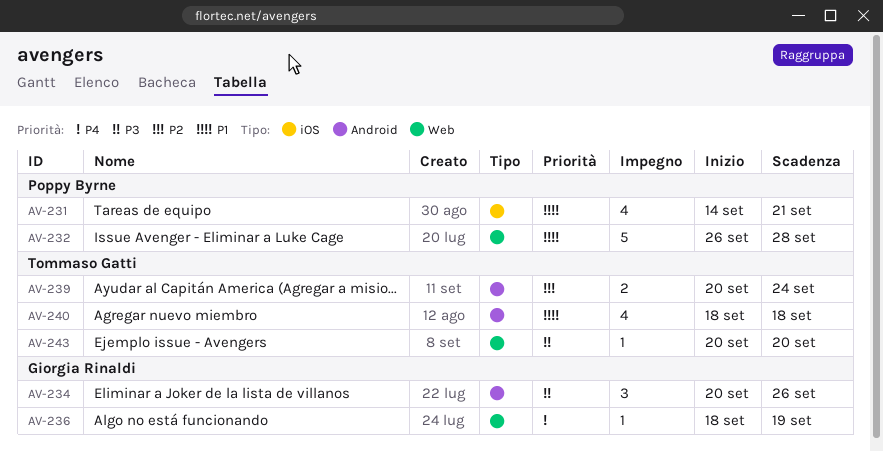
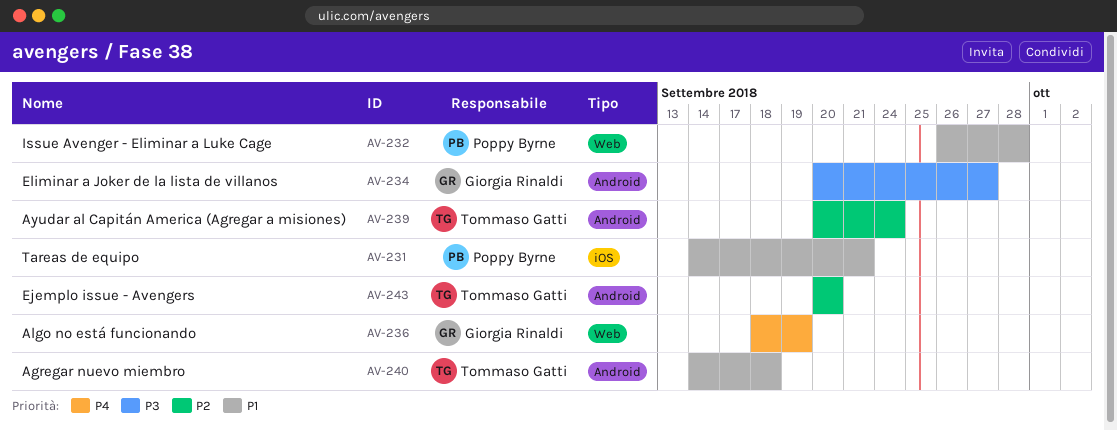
AV-234, due: Sep 26 -> Sep 27
AV-240, start: Sep 18 -> Sep 14
AV-243, priority: P3 -> P2
AV-243, label: Web -> Android

